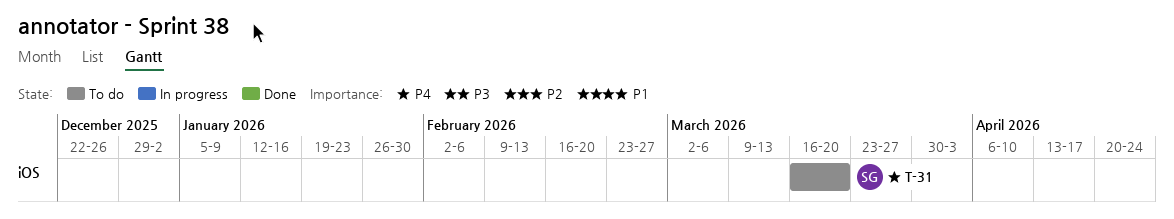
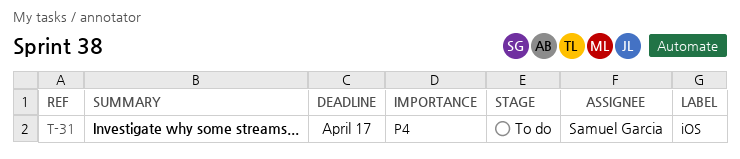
T-31, due: Mar 20 -> Apr 17

